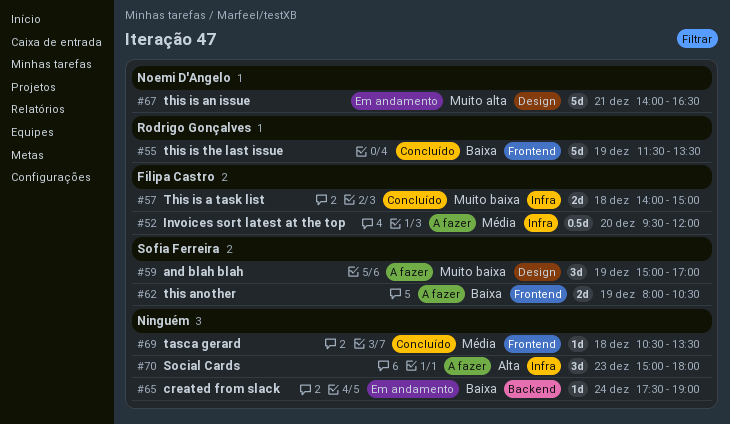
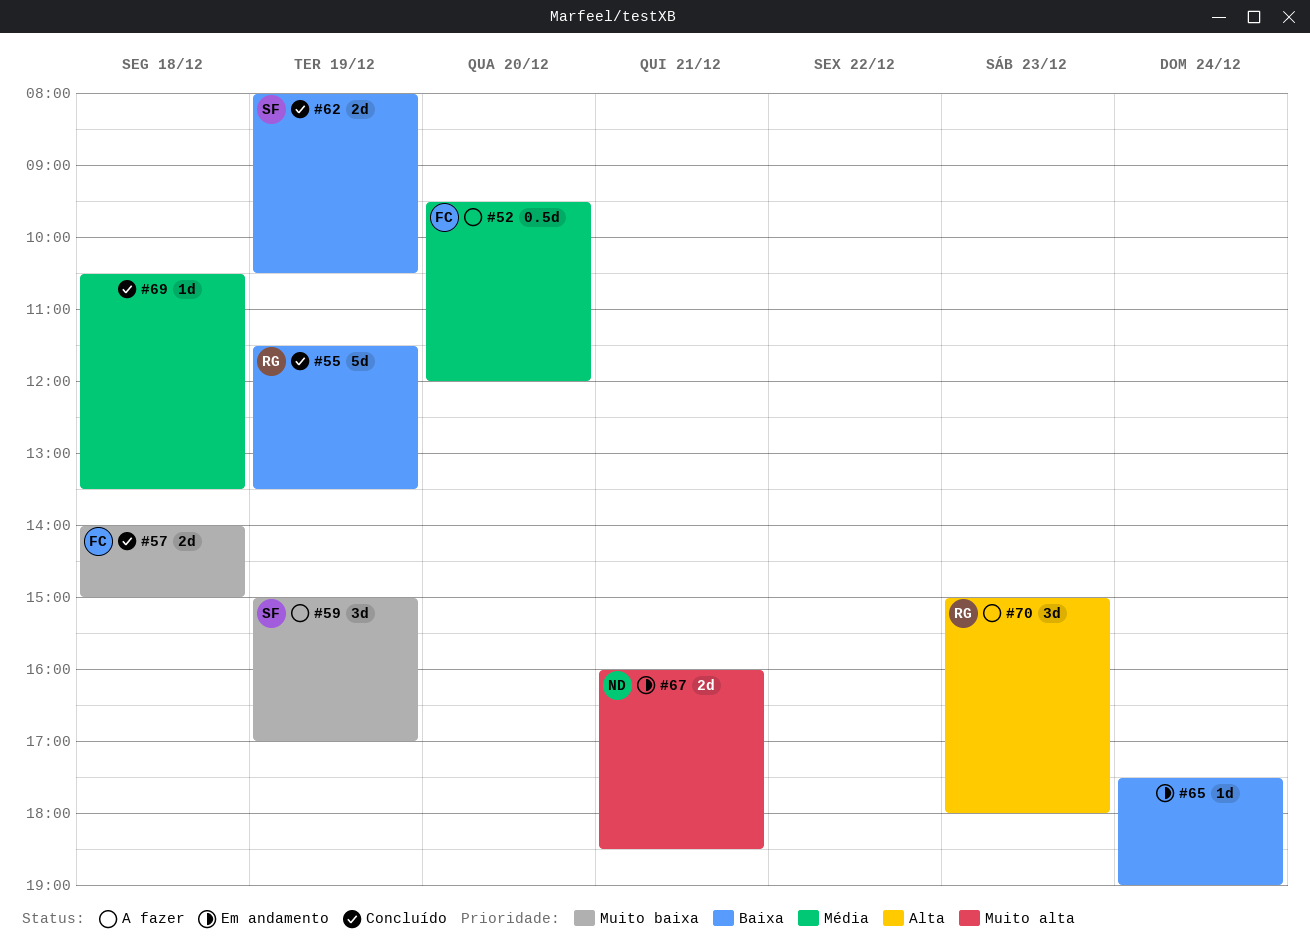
#62, status: A fazer -> Concluído
#67, estimate: 5d -> 2d
#67, begins: 14:00 -> 16:00
#67, ends: 16:30 -> 18:30
#70, owner: none -> Rodrigo Gonçalves

